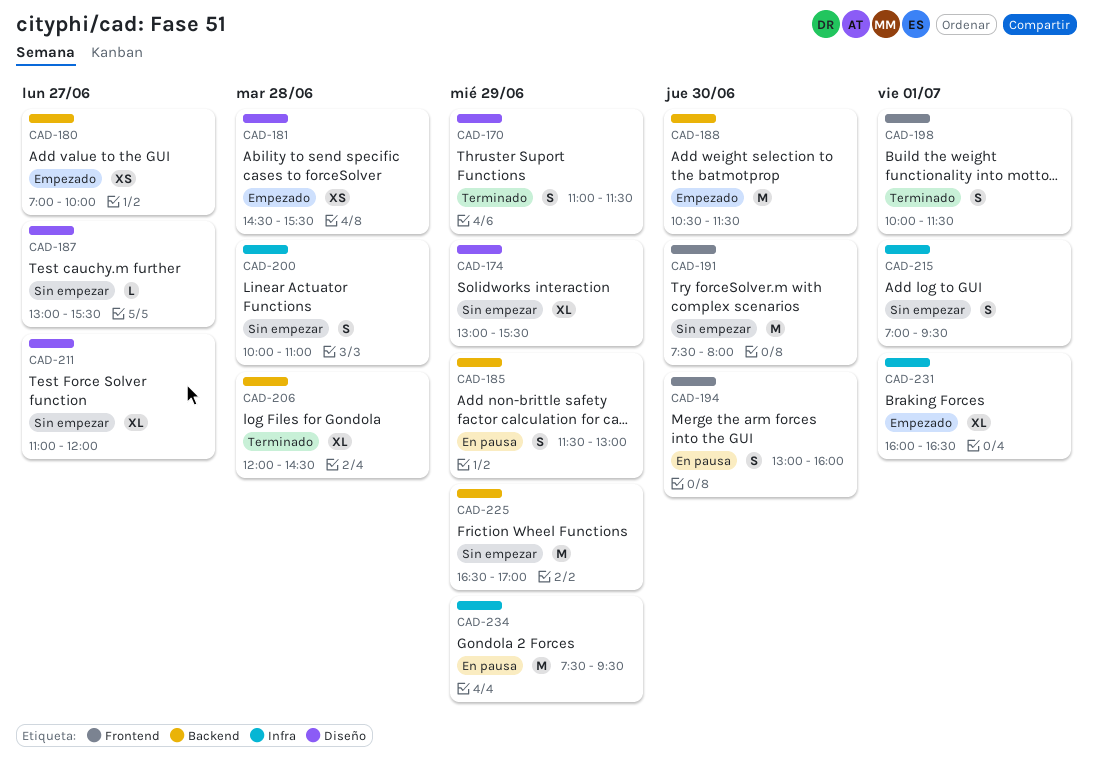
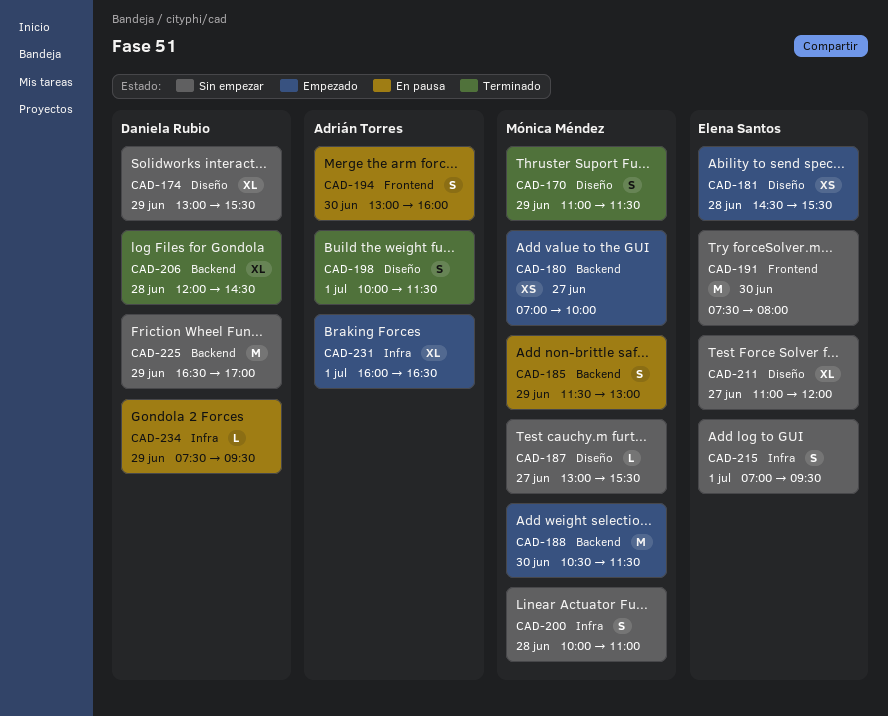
CAD-198, label: Frontend -> Diseño
CAD-234, estimate: M -> L

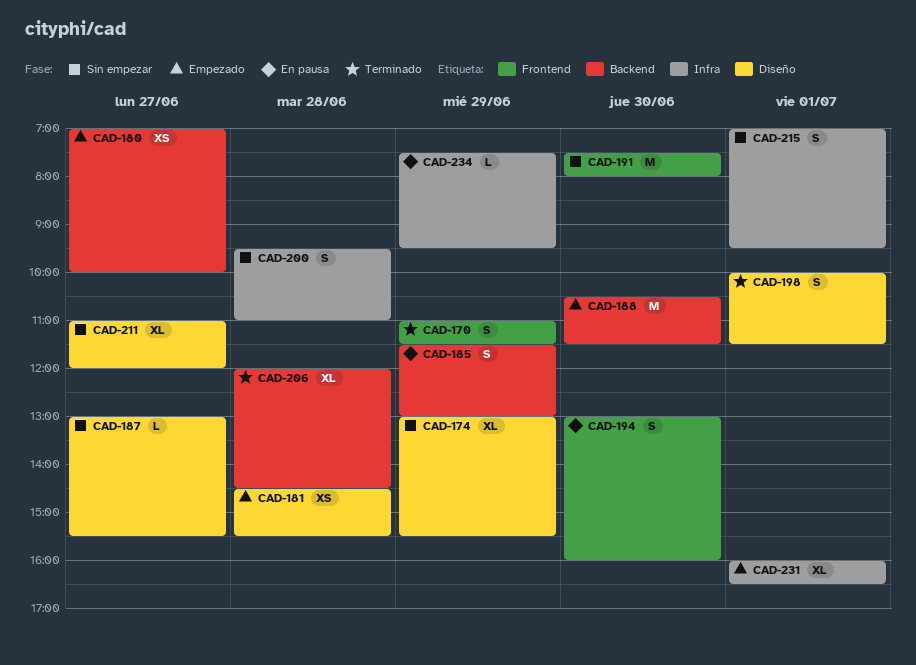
CAD-170, label: Diseño -> Frontend
CAD-200, begins: 10:00 -> 09:30
CAD-225: present -> none

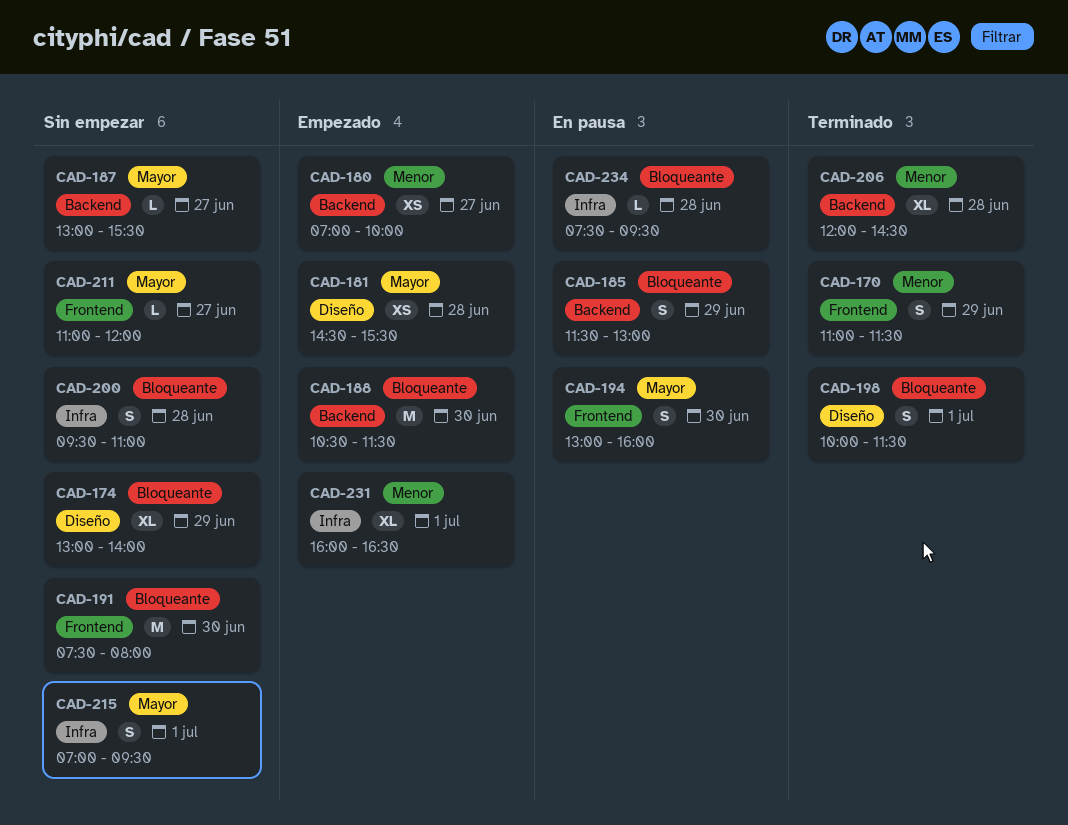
CAD-174, ends: 15:30 -> 14:00
CAD-187, label: Diseño -> Backend
CAD-211, label: Diseño -> Frontend
CAD-211, estimate: XL -> L
CAD-234, day: Jun 29 -> Jun 28

